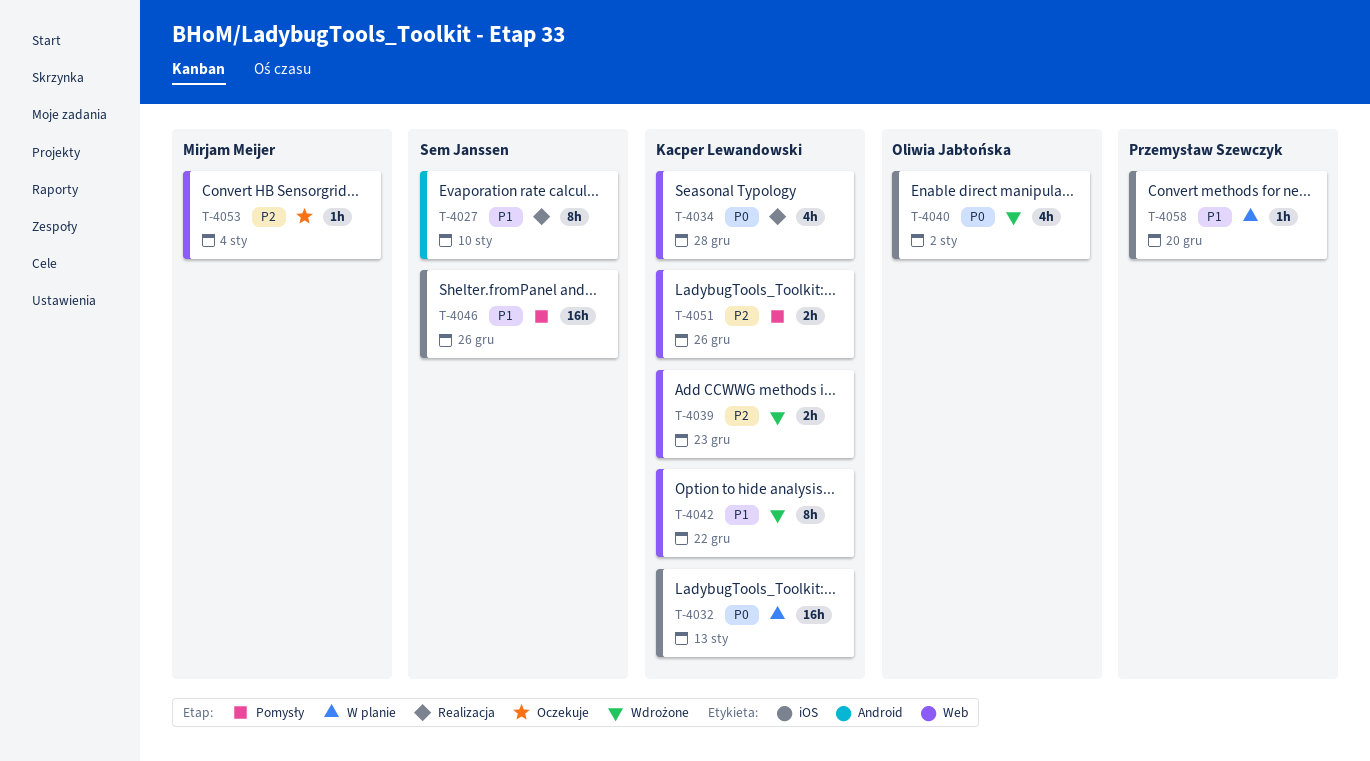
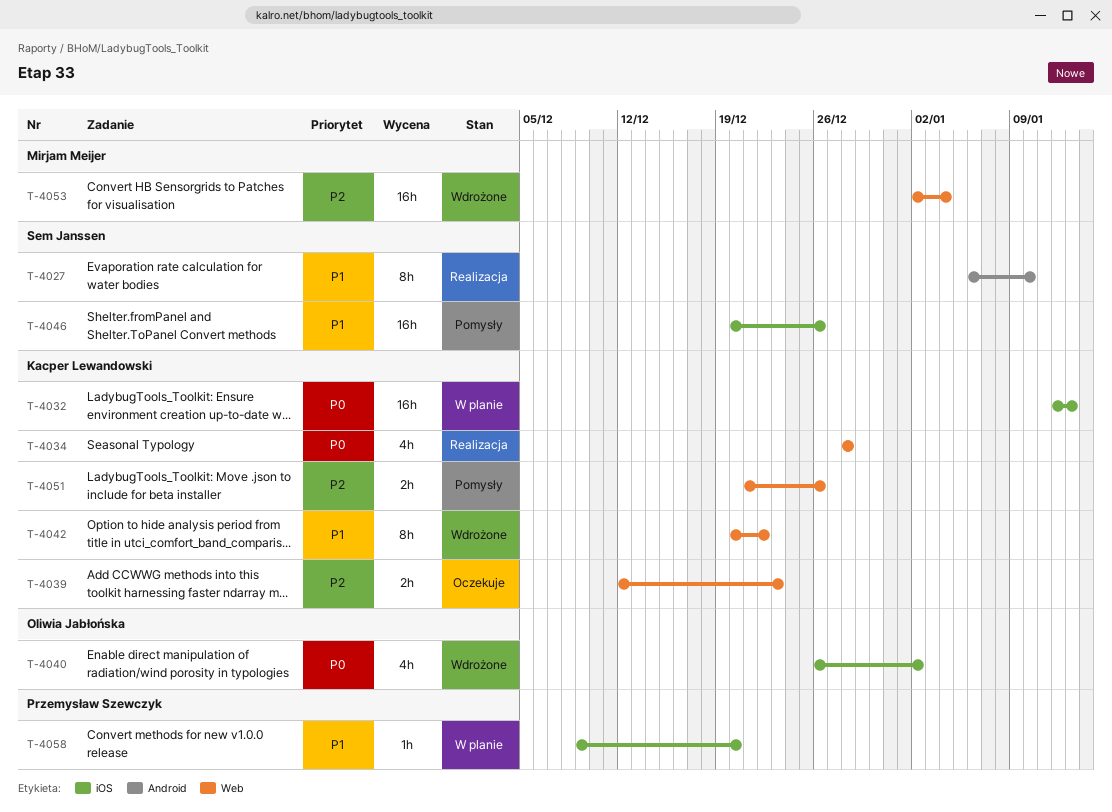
T-4039, status: Wdrożone -> Oczekuje
T-4053, status: Oczekuje -> Wdrożone
T-4053, estimate: 1h -> 16h

